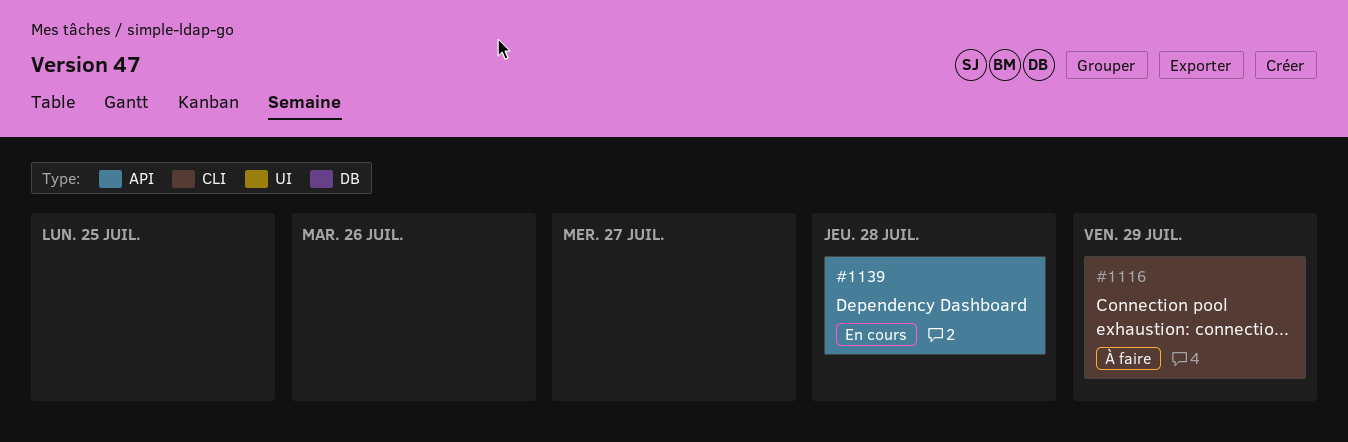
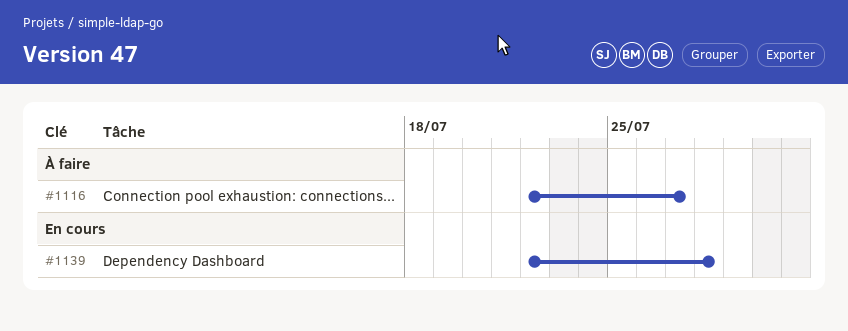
#1116, due: Jul 29 -> Jul 27

